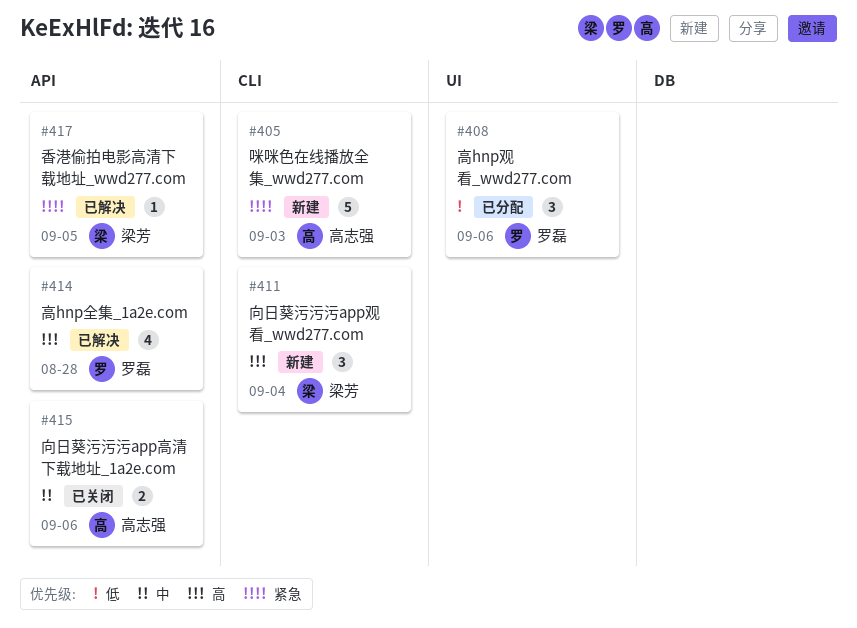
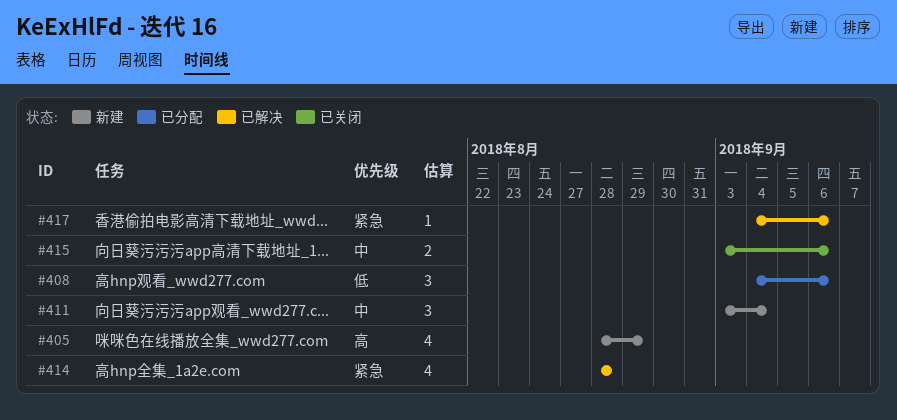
#405, priority: 紧急 -> 高
#405, estimate: 5 -> 4
#405, due: Sep 3 -> Aug 29
#411, priority: 高 -> 中
#414, priority: 高 -> 紧急
#417, due: Sep 5 -> Sep 6

